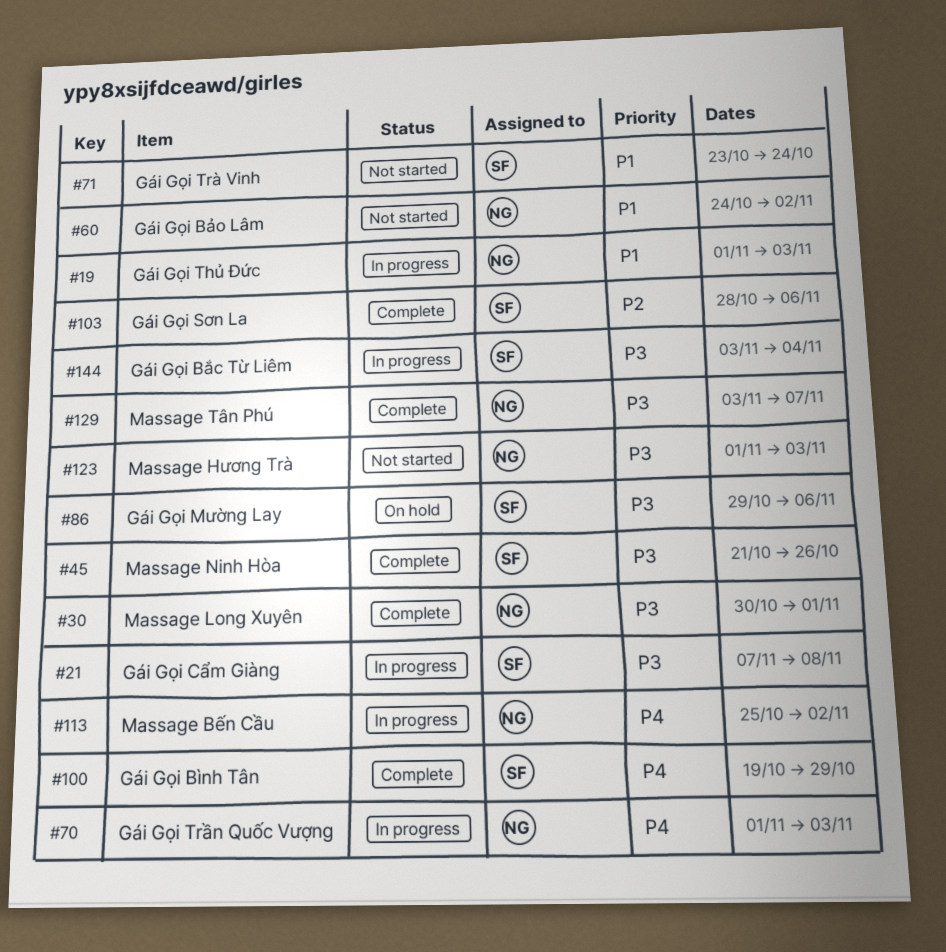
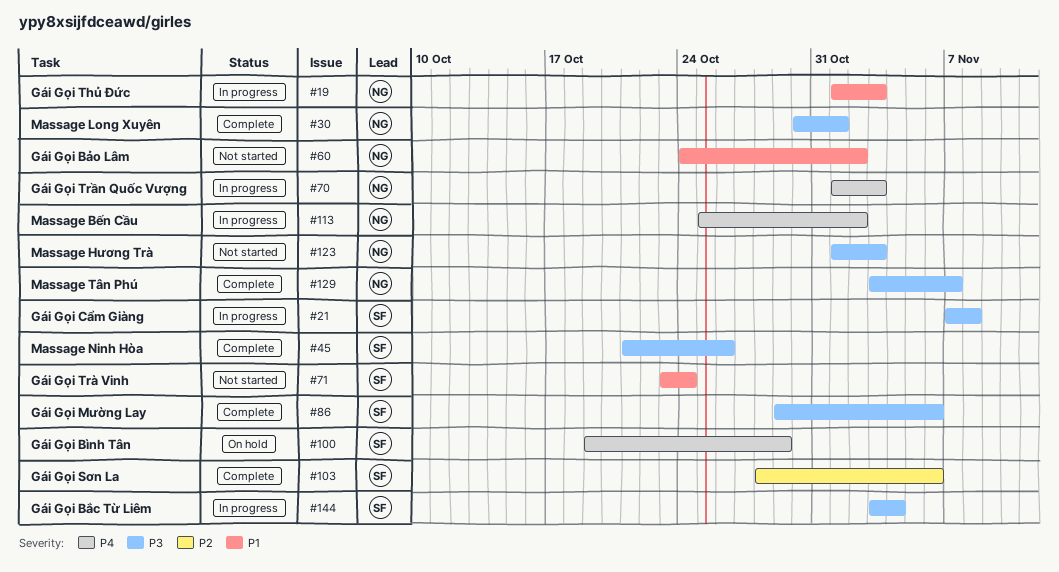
#86, status: On hold -> Complete
#100, status: Complete -> On hold

